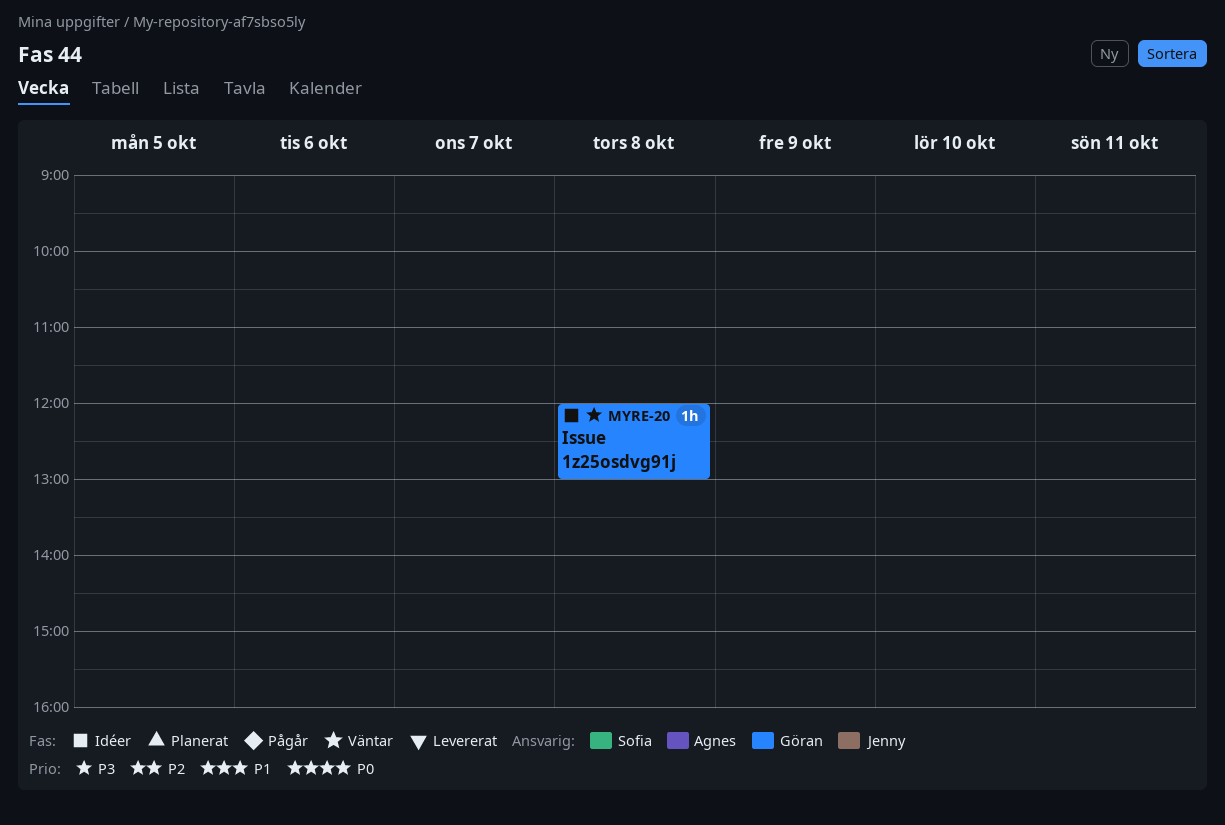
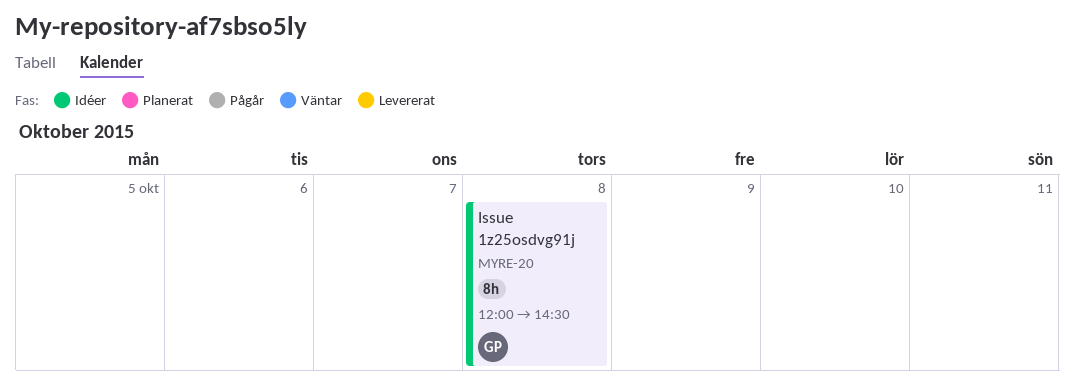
MYRE-20, estimate: 1h -> 8h
MYRE-20, ends: 13:00 -> 14:30

